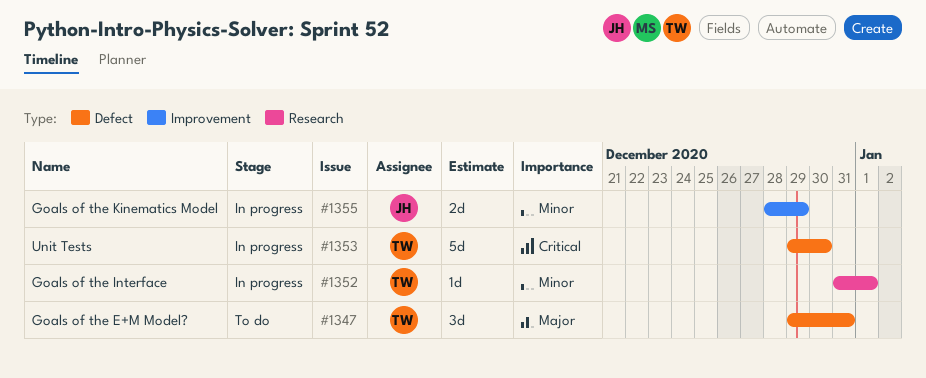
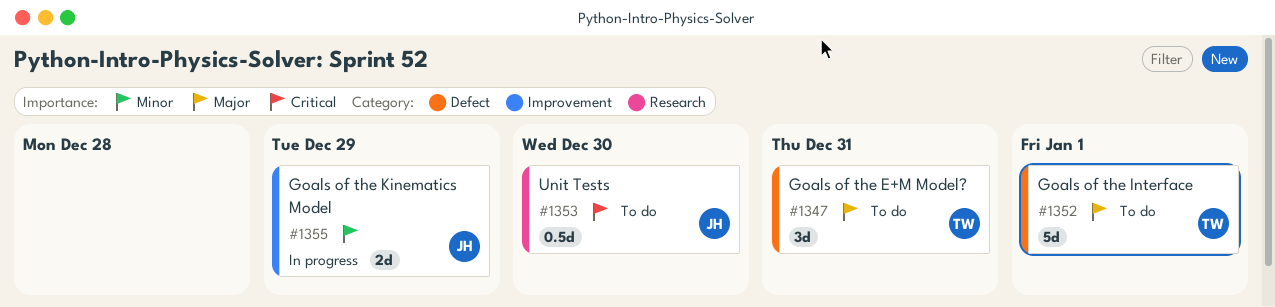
#1352, status: In progress -> To do
#1352, priority: Minor -> Major
#1352, label: Research -> Defect
#1352, estimate: 1d -> 5d
#1353, status: In progress -> To do
#1353, owner: TW -> JH
#1353, label: Defect -> Research
#1353, estimate: 5d -> 0.5d

